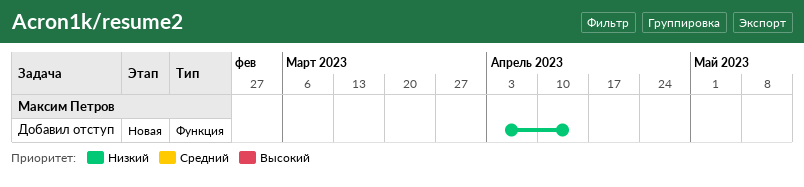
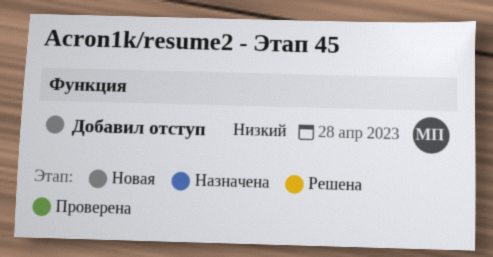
Добавил отступ, due: Apr 14 -> Apr 28

